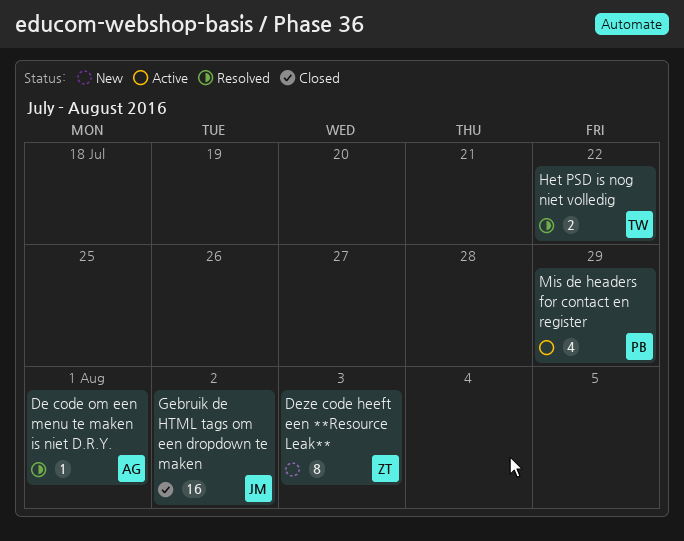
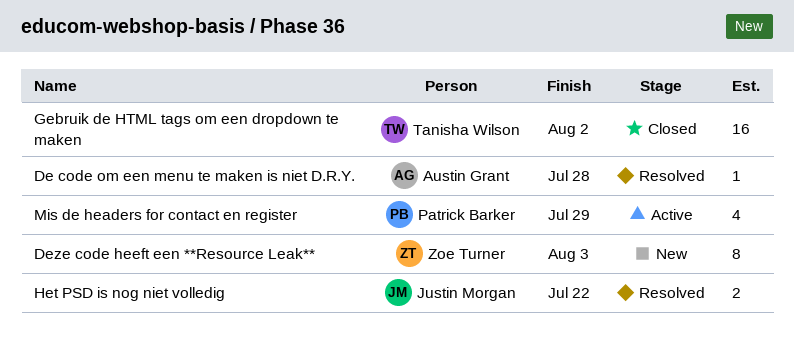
De code om een menu te maken is niet D.R.Y., due: Aug 1 -> Jul 28
Gebruik de HTML tags om een dropdown te maken, owner: Justin Morgan -> Tanisha Wilson
Het PSD is nog niet volledig, owner: Tanisha Wilson -> Justin Morgan

